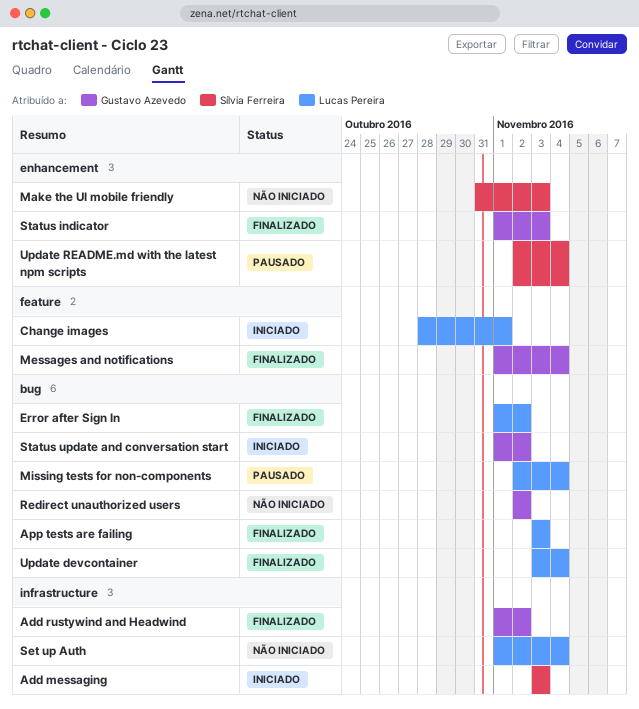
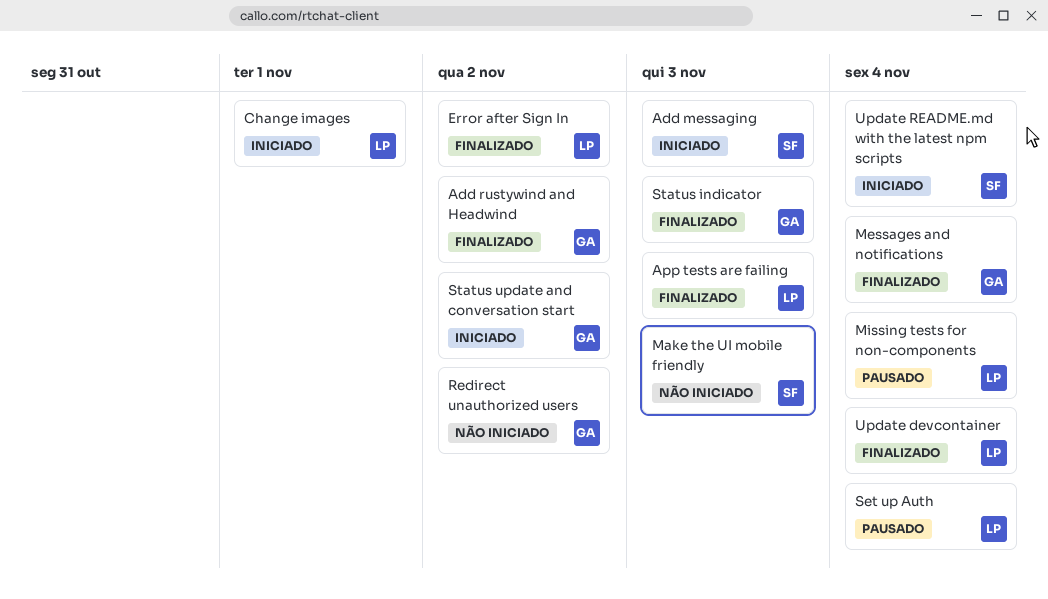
Set up Auth, status: Não iniciado -> Pausado
Update README.md with the latest npm scripts, status: Pausado -> Iniciado

